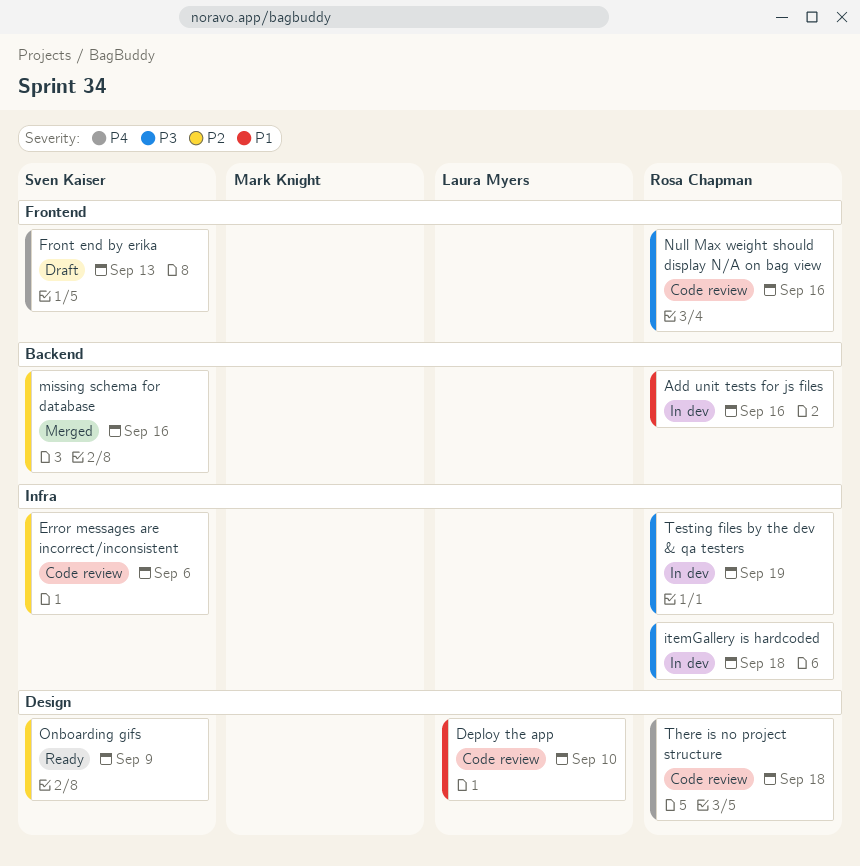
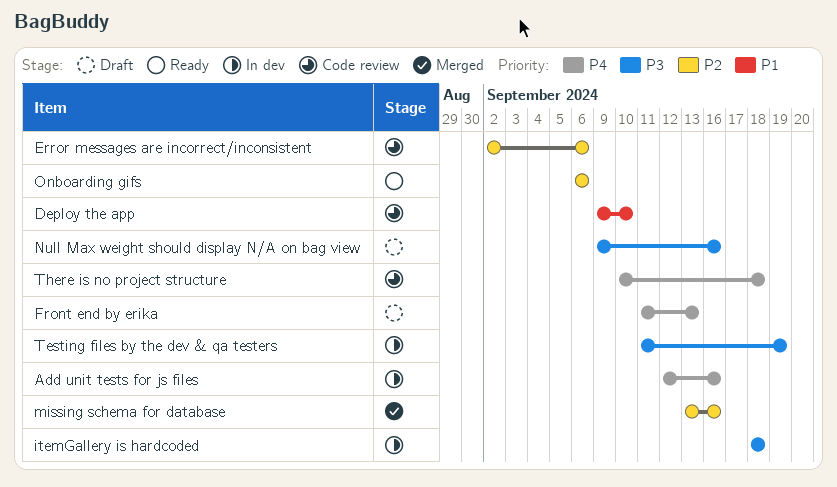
Add unit tests for js files, priority: P1 -> P4
Null Max weight should display N/A on bag view, status: Code review -> Draft
Onboarding gifs, due: Sep 9 -> Sep 6

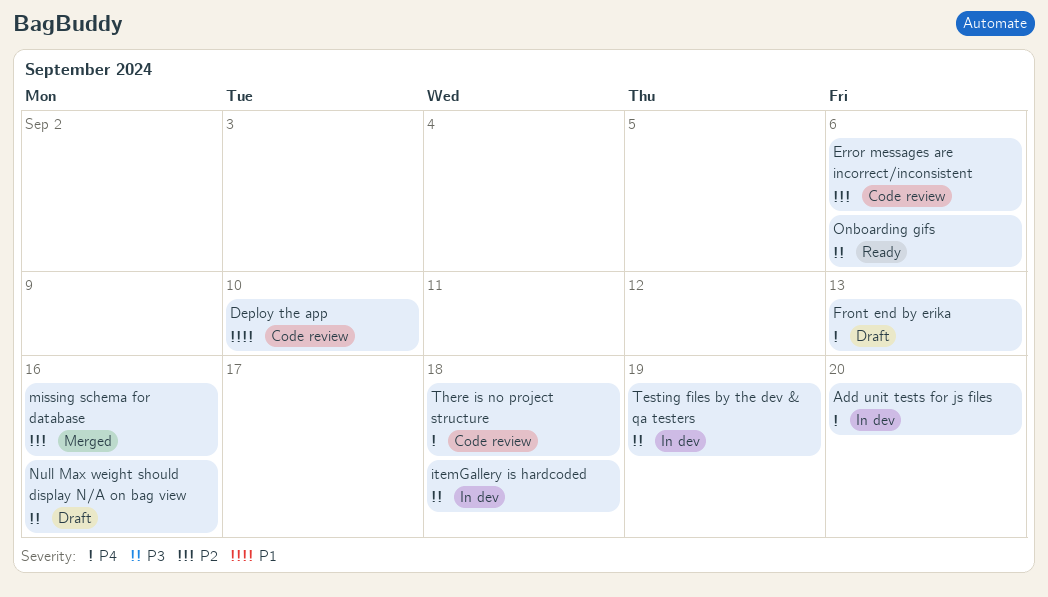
Add unit tests for js files, due: Sep 16 -> Sep 20
Onboarding gifs, priority: P2 -> P3

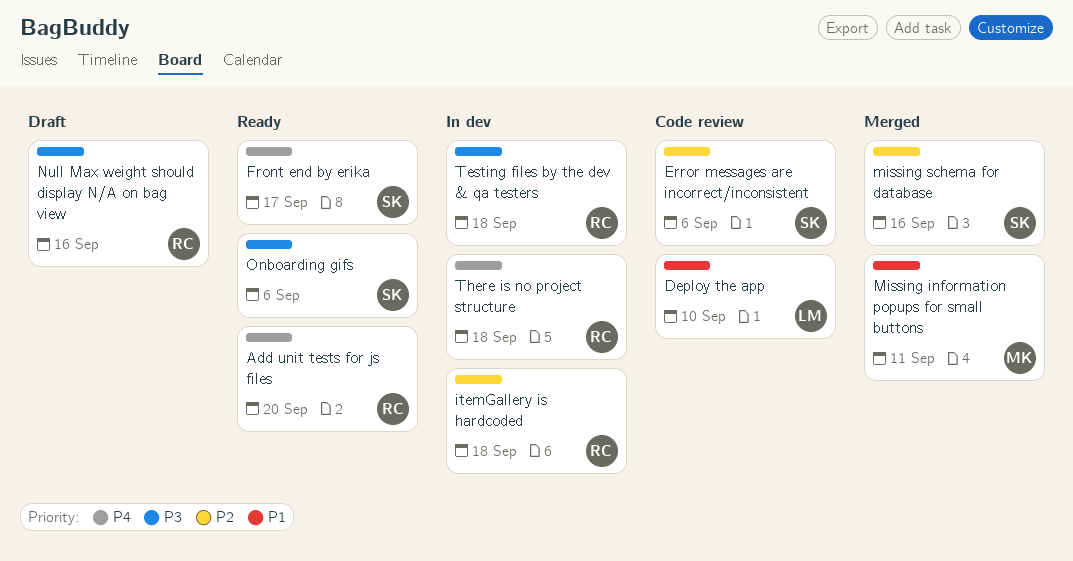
Add unit tests for js files, status: In dev -> Ready
Front end by erika, status: Draft -> Ready
Front end by erika, due: Sep 13 -> Sep 17
itemGallery is hardcoded, priority: P3 -> P2
Missing information popups for small buttons: none -> present
Testing files by the dev & qa testers, due: Sep 19 -> Sep 18
There is no project structure, status: Code review -> In dev

